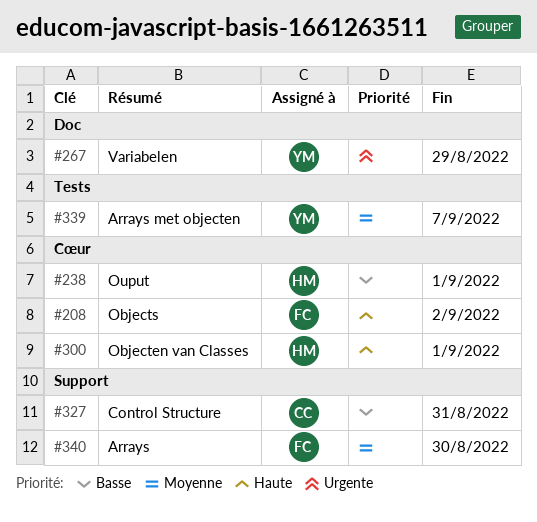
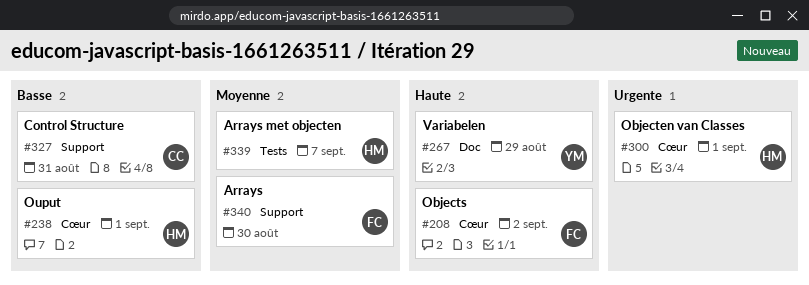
#267, priority: Urgente -> Haute
#300, priority: Haute -> Urgente
#339, owner: YM -> HM

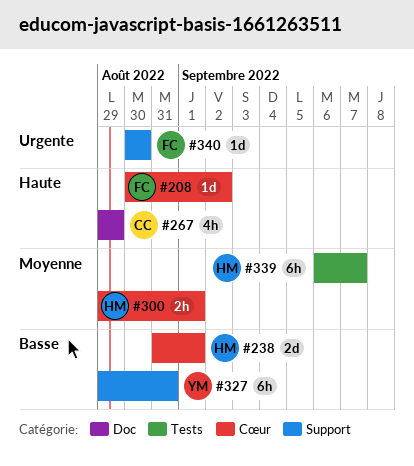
#267, owner: YM -> CC
#300, priority: Urgente -> Moyenne
#327, owner: CC -> YM
#340, priority: Moyenne -> Urgente

